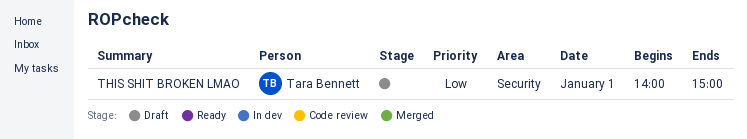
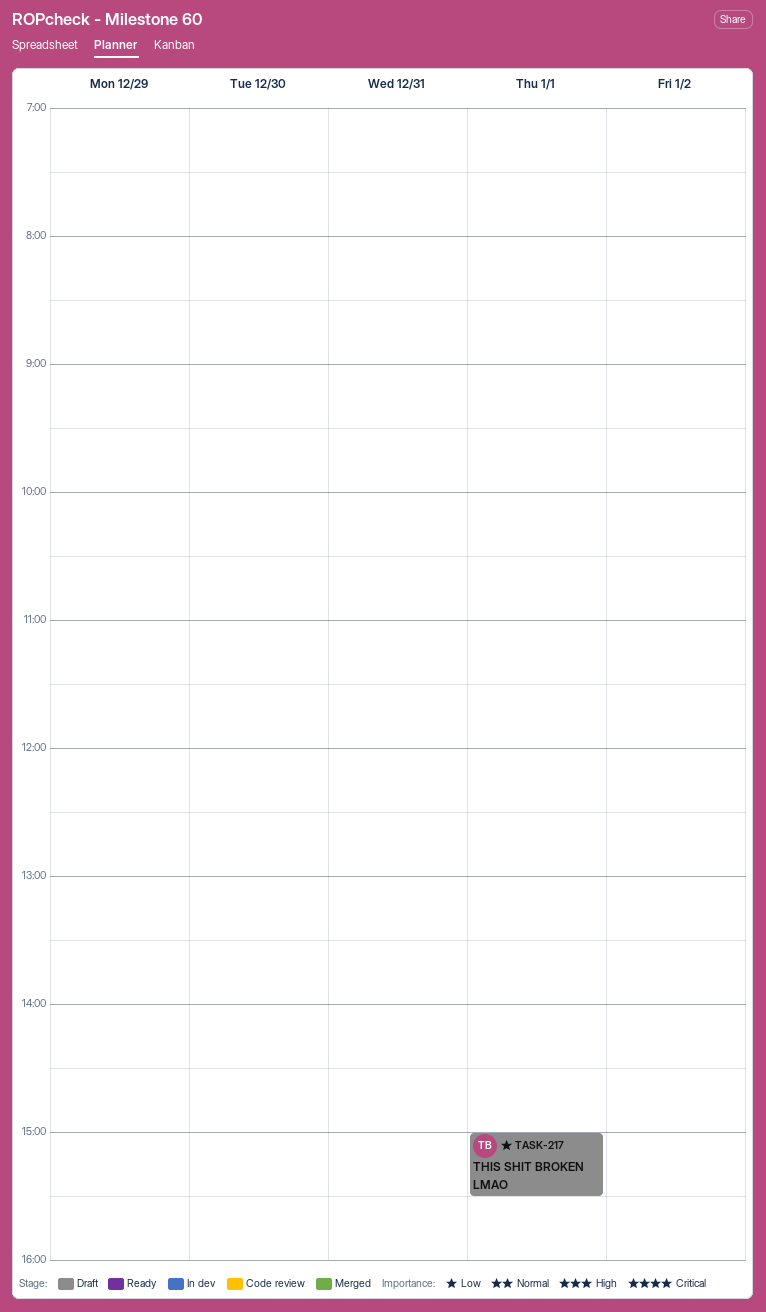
THIS SHIT BROKEN LMAO, begins: 14:00 -> 15:00
THIS SHIT BROKEN LMAO, ends: 15:00 -> 15:30

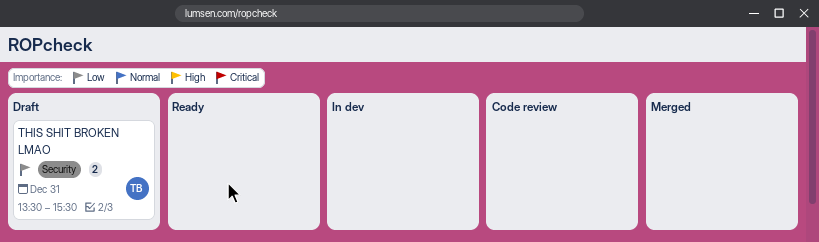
THIS SHIT BROKEN LMAO, day: Jan 1 -> Dec 31
THIS SHIT BROKEN LMAO, begins: 15:00 -> 13:30

